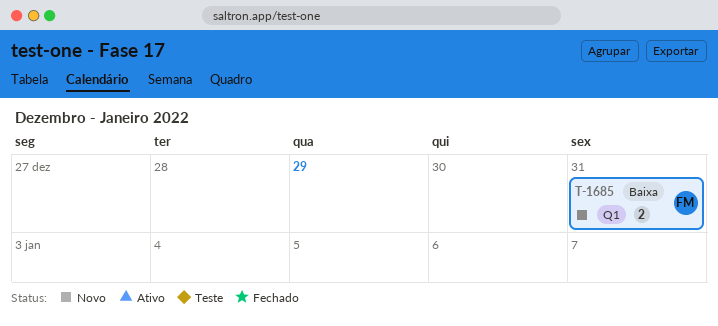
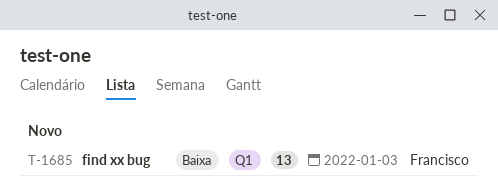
T-1685, estimate: 2 -> 13
T-1685, due: Dec 31 -> Jan 3

